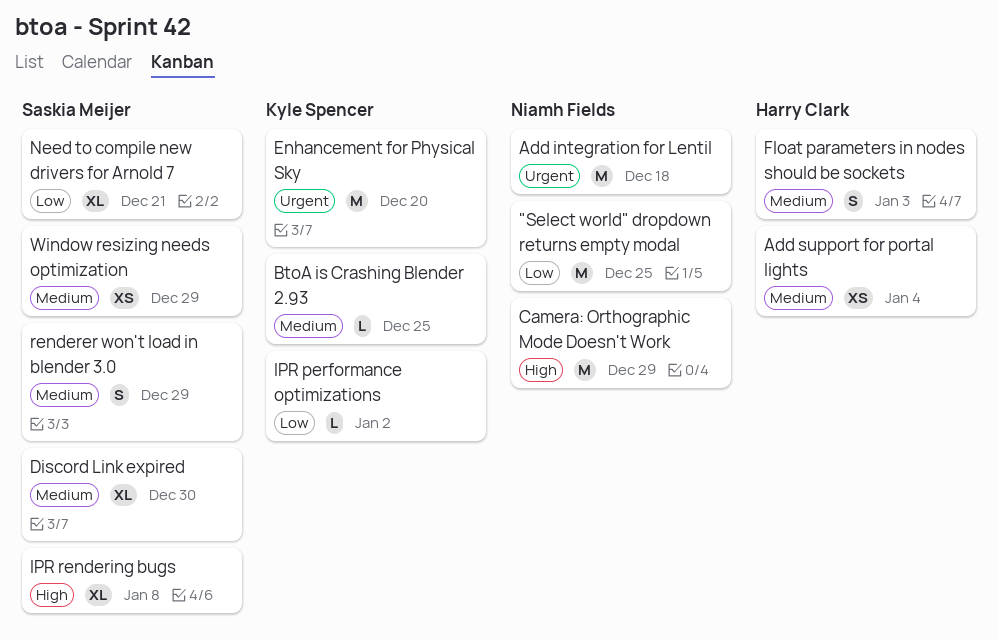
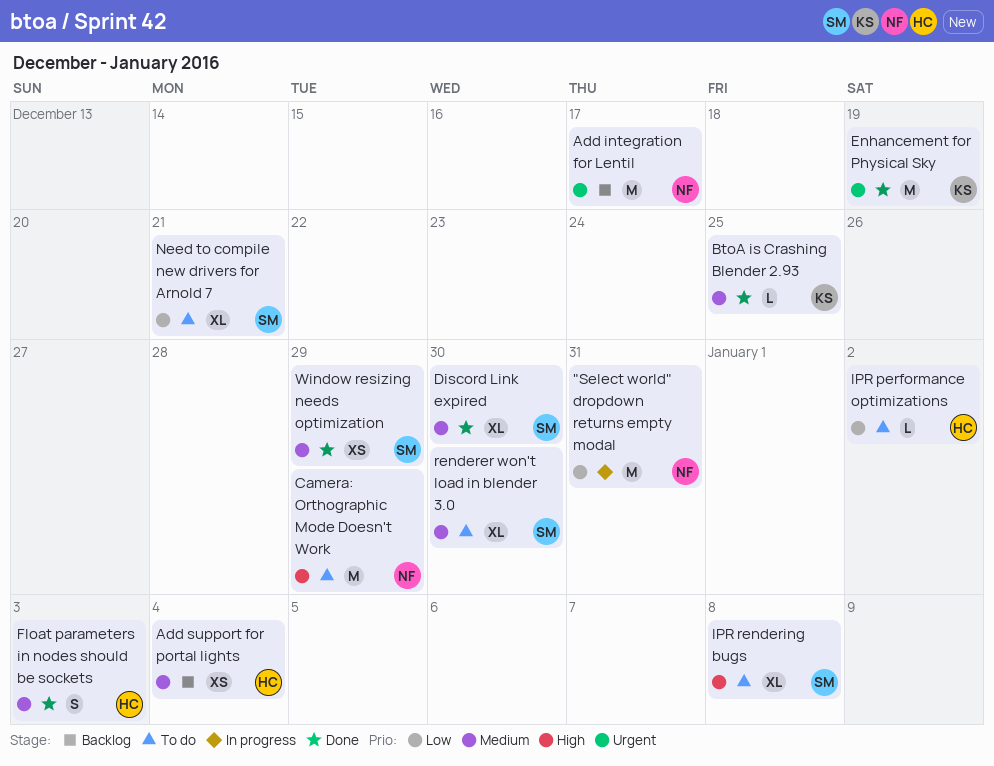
"Select world" dropdown returns empty modal, due: Dec 25 -> Dec 31
Add integration for Lentil, due: Dec 18 -> Dec 17
Enhancement for Physical Sky, due: Dec 20 -> Dec 19
IPR performance optimizations, owner: Kyle Spencer -> Harry Clark
renderer won't load in blender 3.0, estimate: S -> XL
renderer won't load in blender 3.0, due: Dec 29 -> Dec 30

